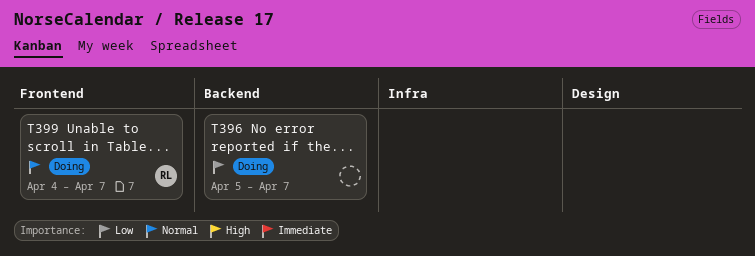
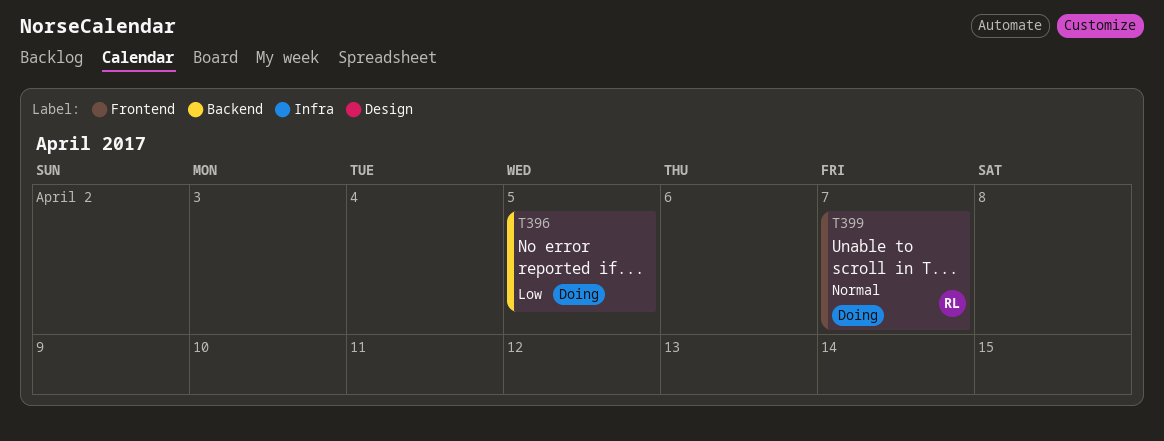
T396, due: Apr 7 -> Apr 5

